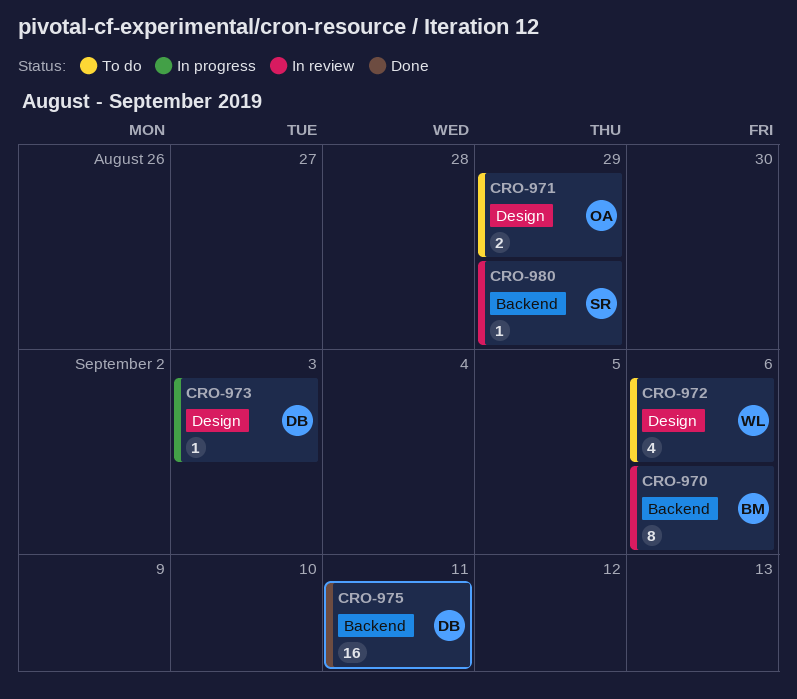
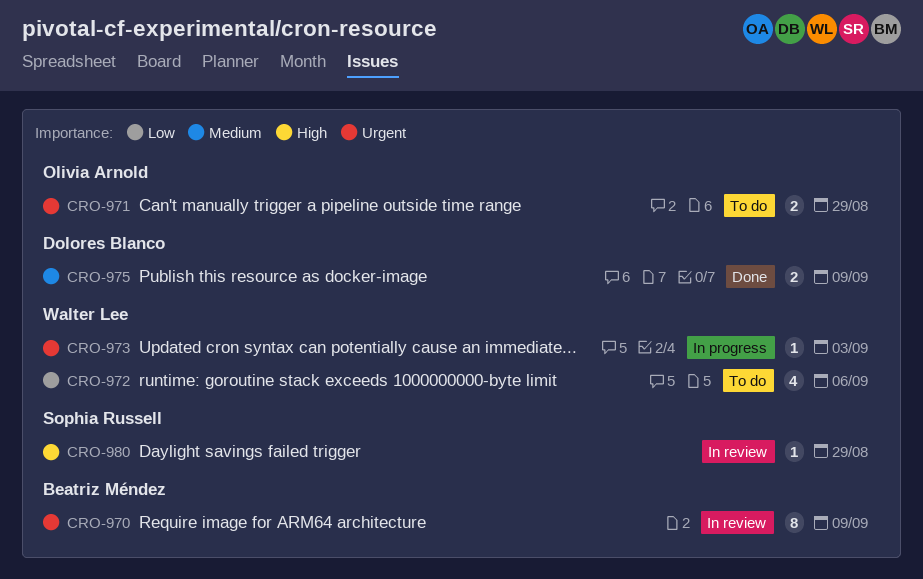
CRO-970, due: Sep 6 -> Sep 9
CRO-973, owner: Dolores Blanco -> Walter Lee
CRO-975, estimate: 16 -> 2
CRO-975, due: Sep 11 -> Sep 9

